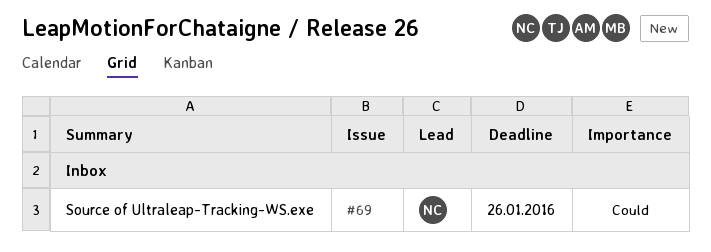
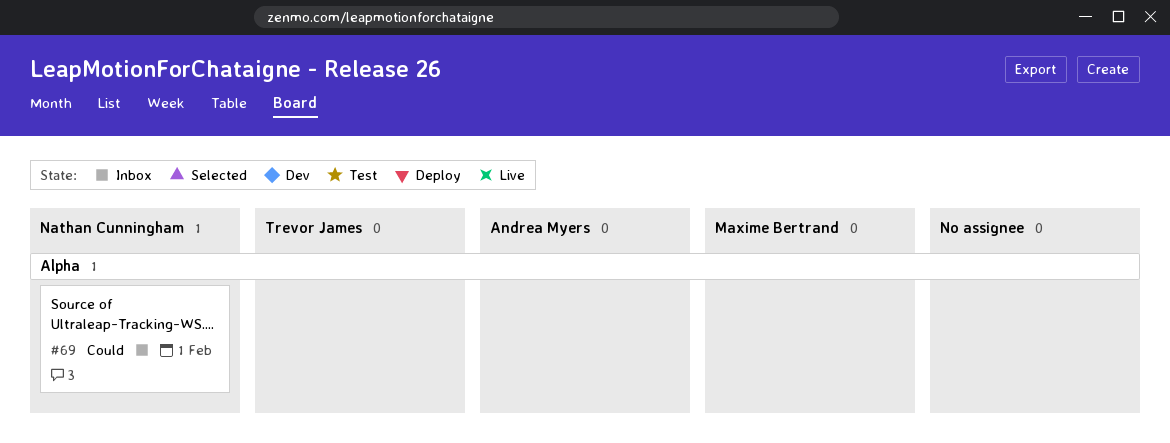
#69, due: Jan 26 -> Feb 1

